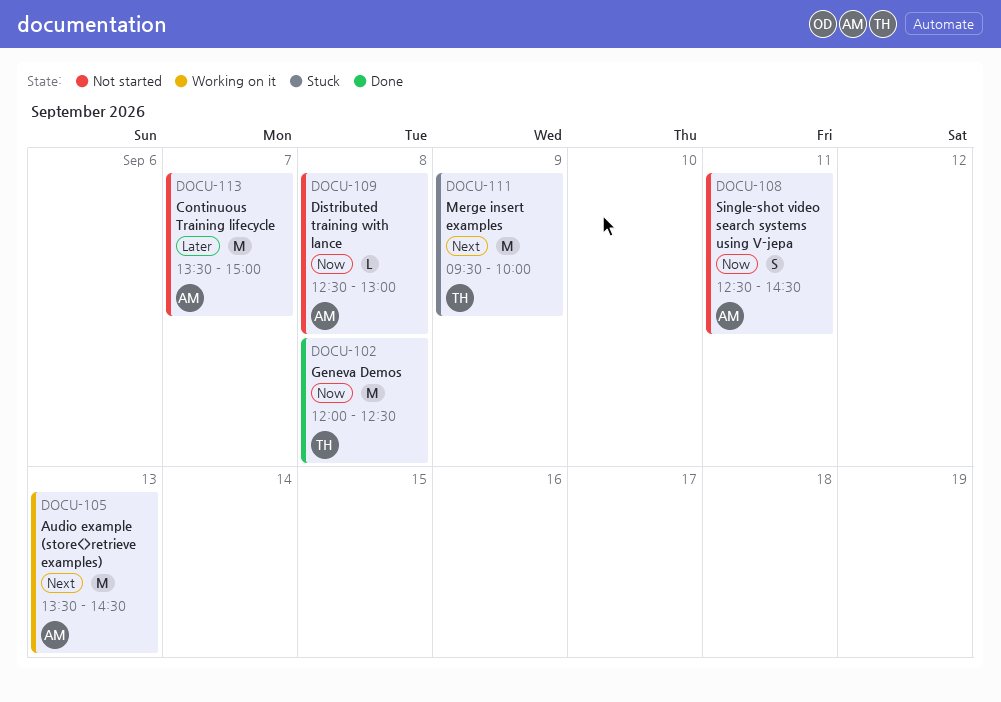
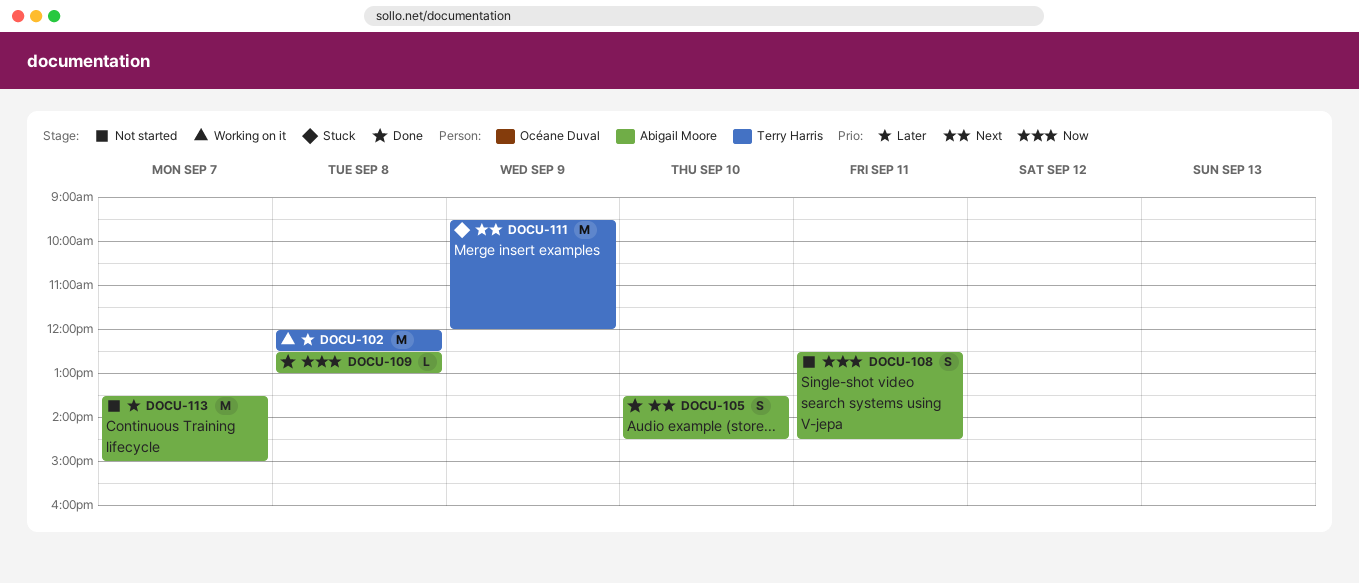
DOCU-102, status: Done -> Working on it
DOCU-102, priority: Now -> Later
DOCU-105, status: Working on it -> Done
DOCU-105, estimate: M -> S
DOCU-105, day: Sep 13 -> Sep 10
DOCU-109, status: Not started -> Done
DOCU-111, ends: 10:00 -> 12:00

